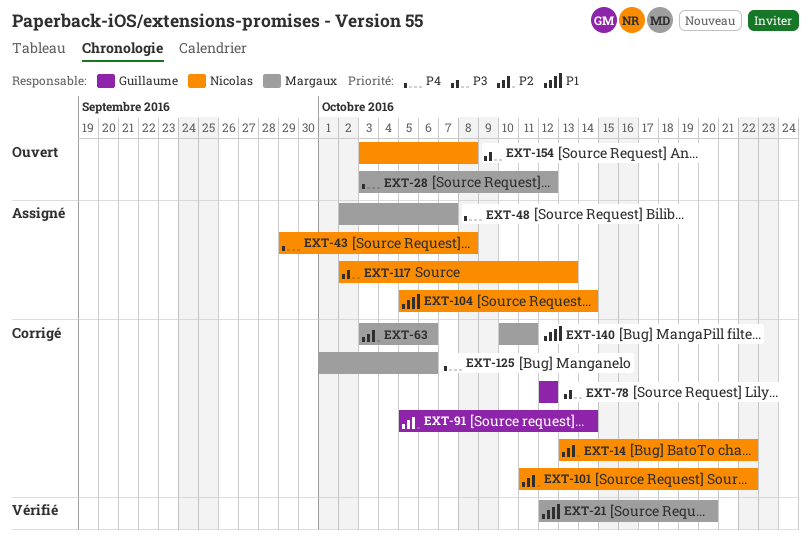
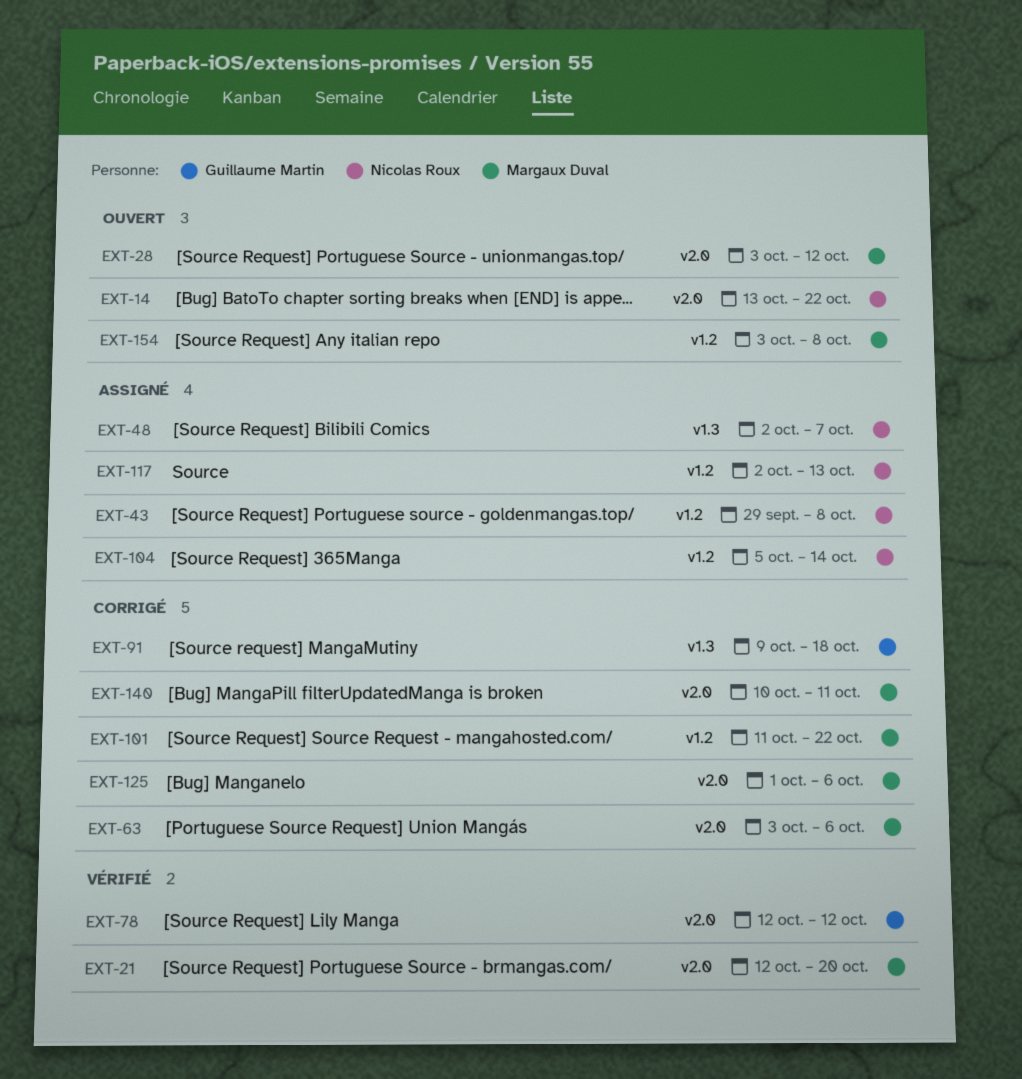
EXT-14, status: Corrigé -> Ouvert
EXT-48, owner: Margaux Duval -> Nicolas Roux
EXT-78, status: Corrigé -> Vérifié
EXT-91, start: Oct 5 -> Oct 9
EXT-91, due: Oct 14 -> Oct 18
EXT-101, owner: Nicolas Roux -> Margaux Duval
EXT-154, owner: Nicolas Roux -> Margaux Duval

